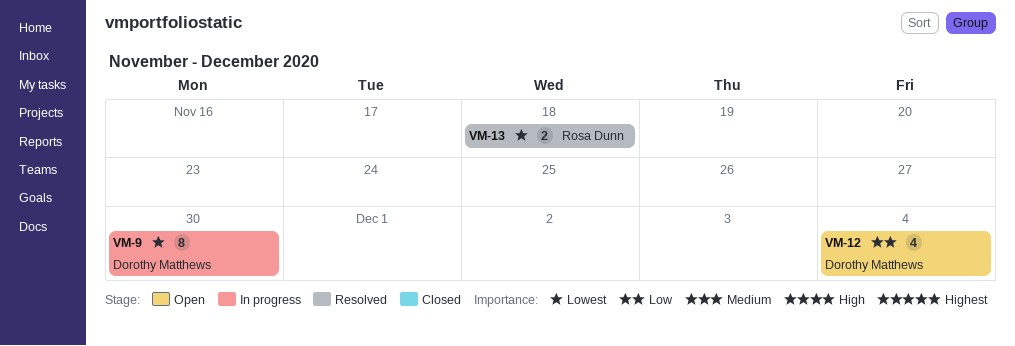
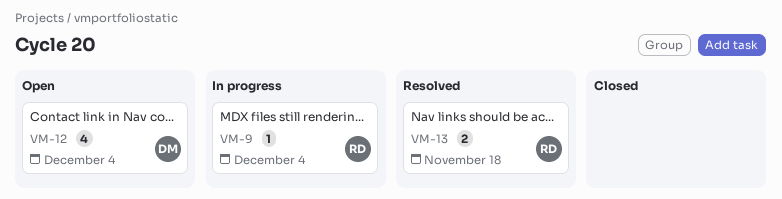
VM-9, owner: Dorothy Matthews -> Rosa Dunn
VM-9, estimate: 8 -> 1
VM-9, due: Nov 30 -> Dec 4

